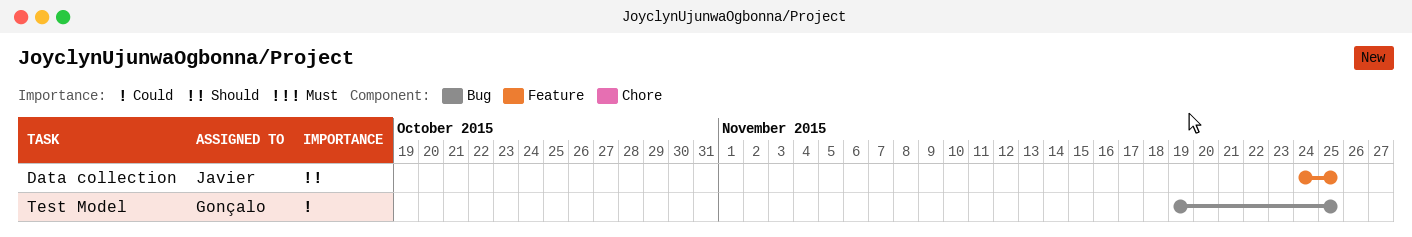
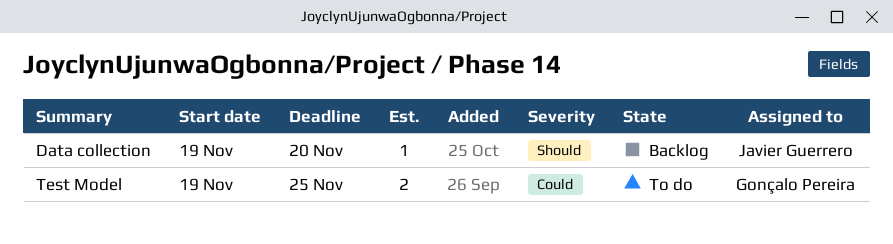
Data collection, start: Nov 24 -> Nov 19
Data collection, due: Nov 25 -> Nov 20

